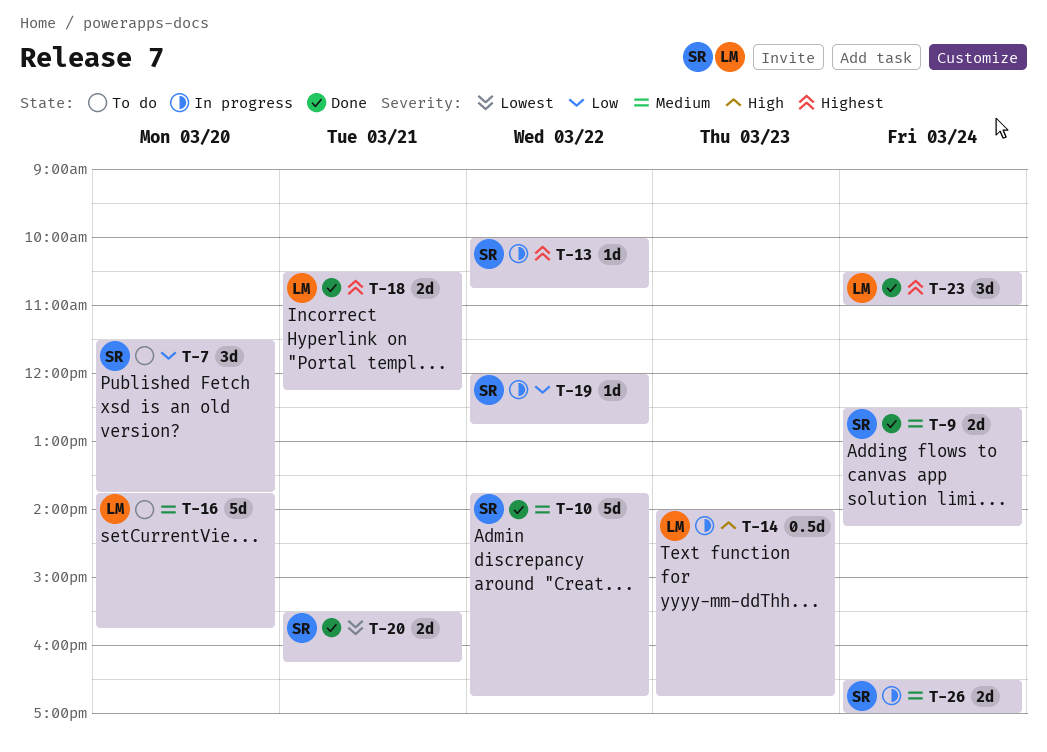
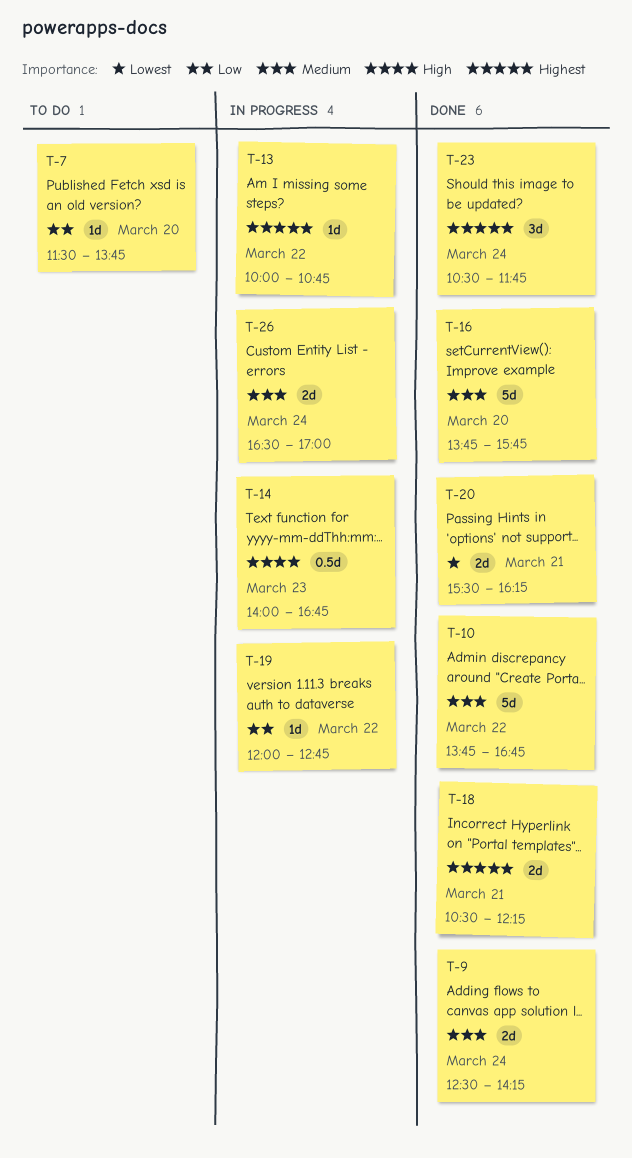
T-7, estimate: 3d -> 1d
T-16, status: To do -> Done
T-23, ends: 11:00 -> 11:45

